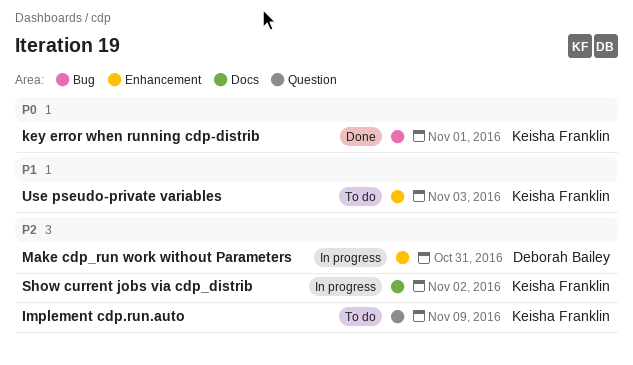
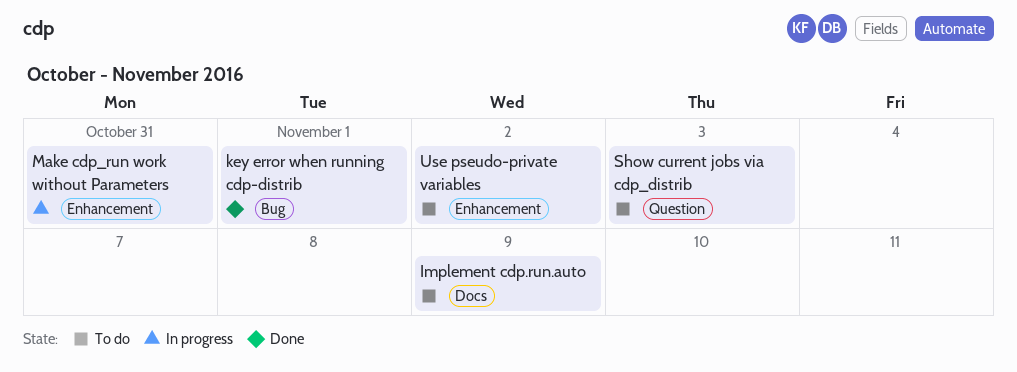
Implement cdp.run.auto, label: Question -> Docs
Show current jobs via cdp_distrib, status: In progress -> To do
Show current jobs via cdp_distrib, label: Docs -> Question
Show current jobs via cdp_distrib, due: Nov 2 -> Nov 3
Use pseudo-private variables, due: Nov 3 -> Nov 2

